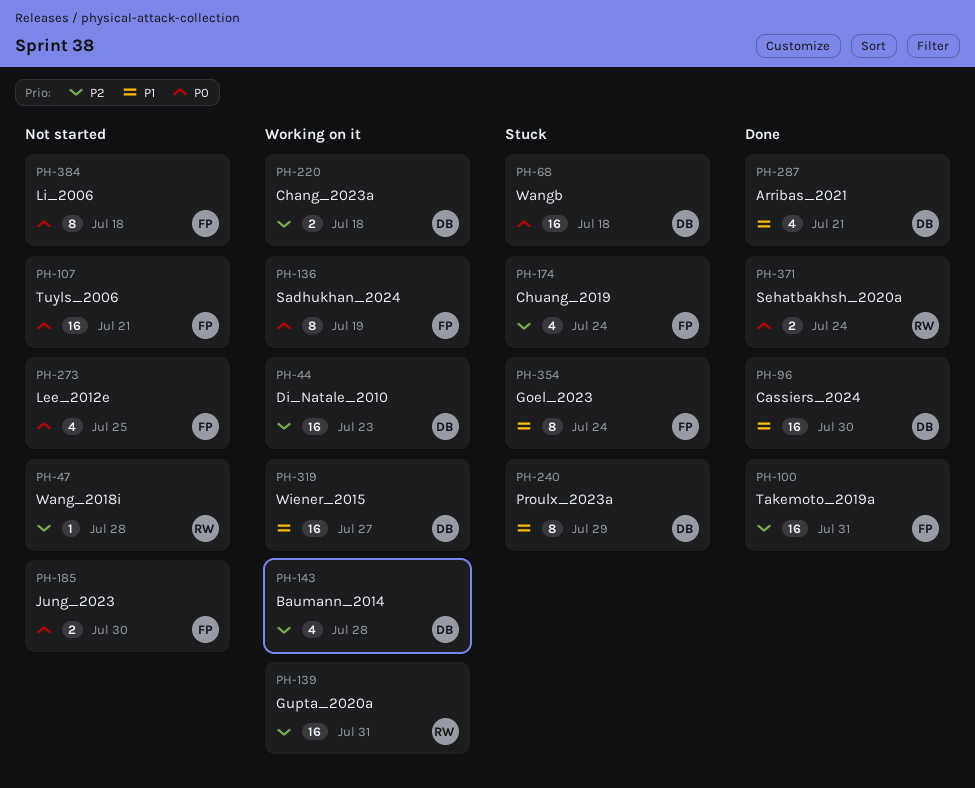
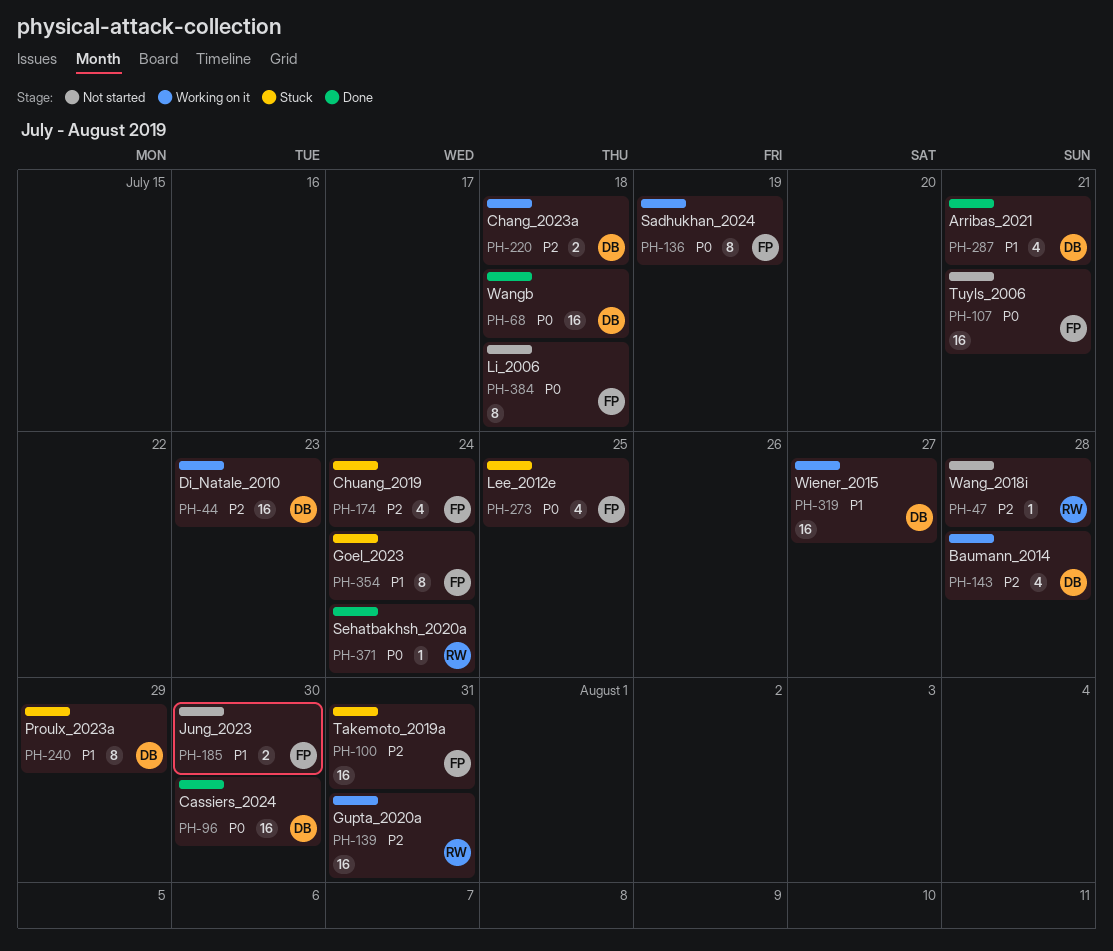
PH-68, status: Stuck -> Done
PH-96, priority: P1 -> P0
PH-100, status: Done -> Stuck
PH-185, priority: P0 -> P1
PH-273, status: Not started -> Stuck
PH-371, estimate: 2 -> 1

